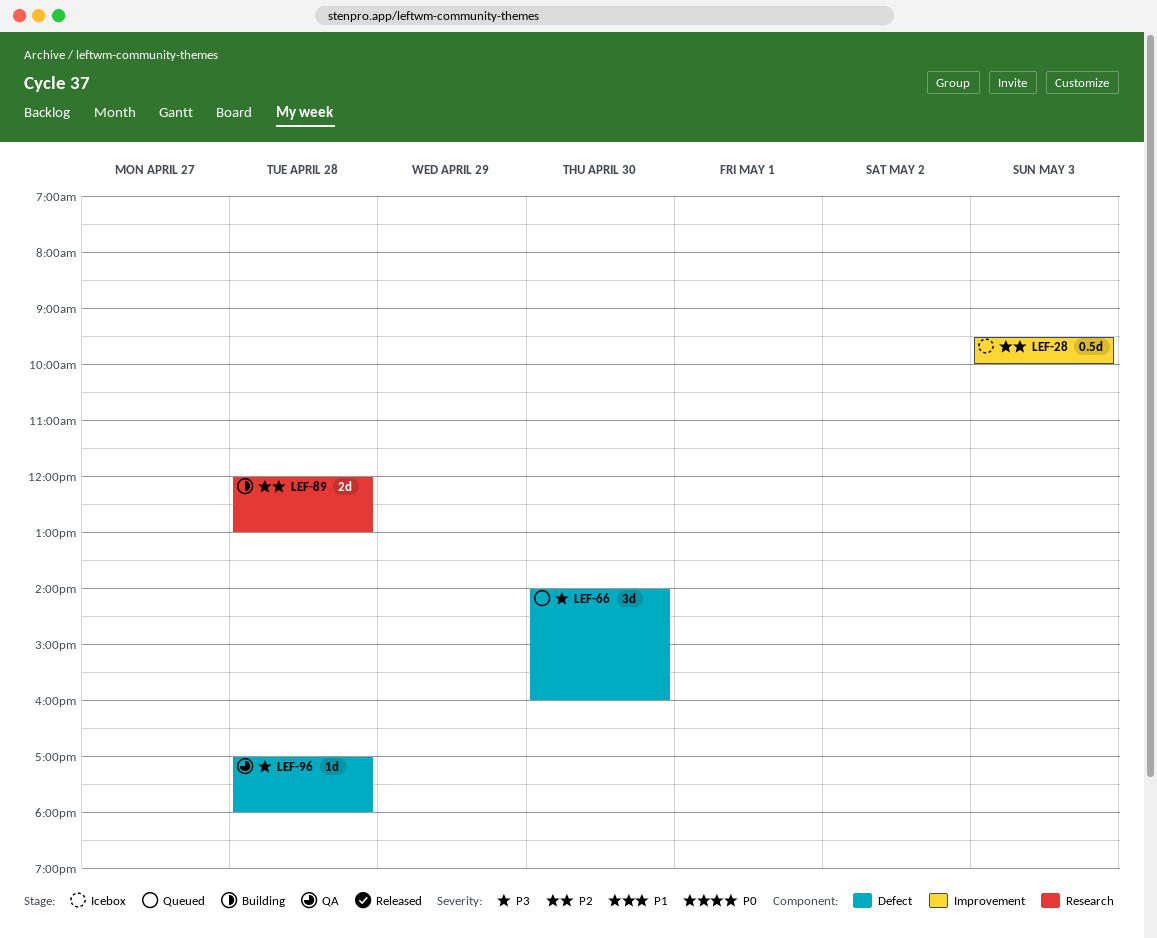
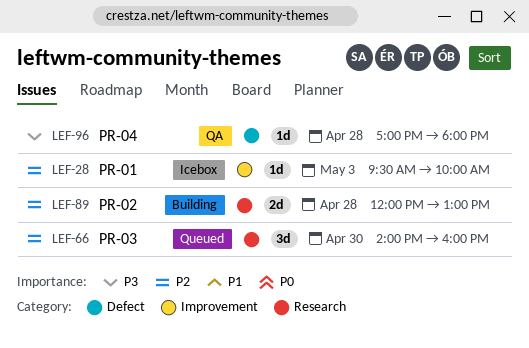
LEF-28, estimate: 0.5d -> 1d
LEF-66, priority: P3 -> P2
LEF-66, label: Defect -> Research

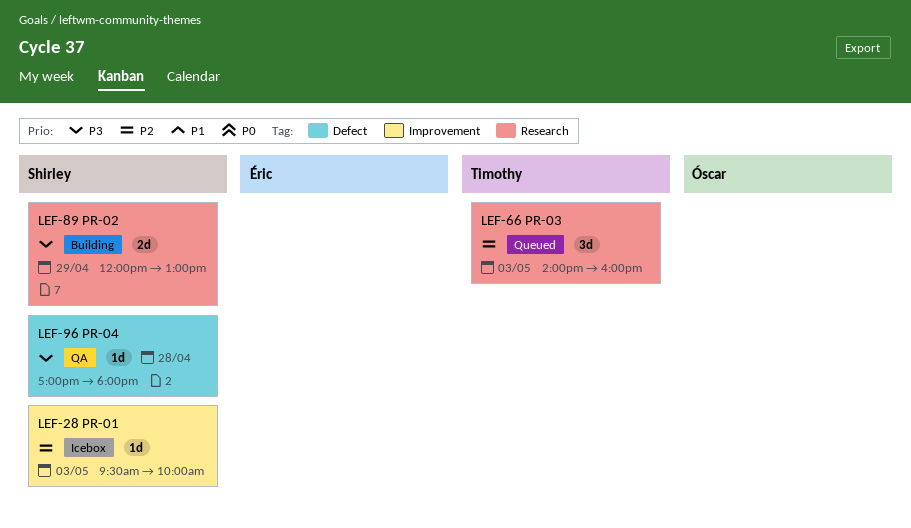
LEF-66, day: Apr 30 -> May 3
LEF-89, priority: P2 -> P3
LEF-89, day: Apr 28 -> Apr 29

